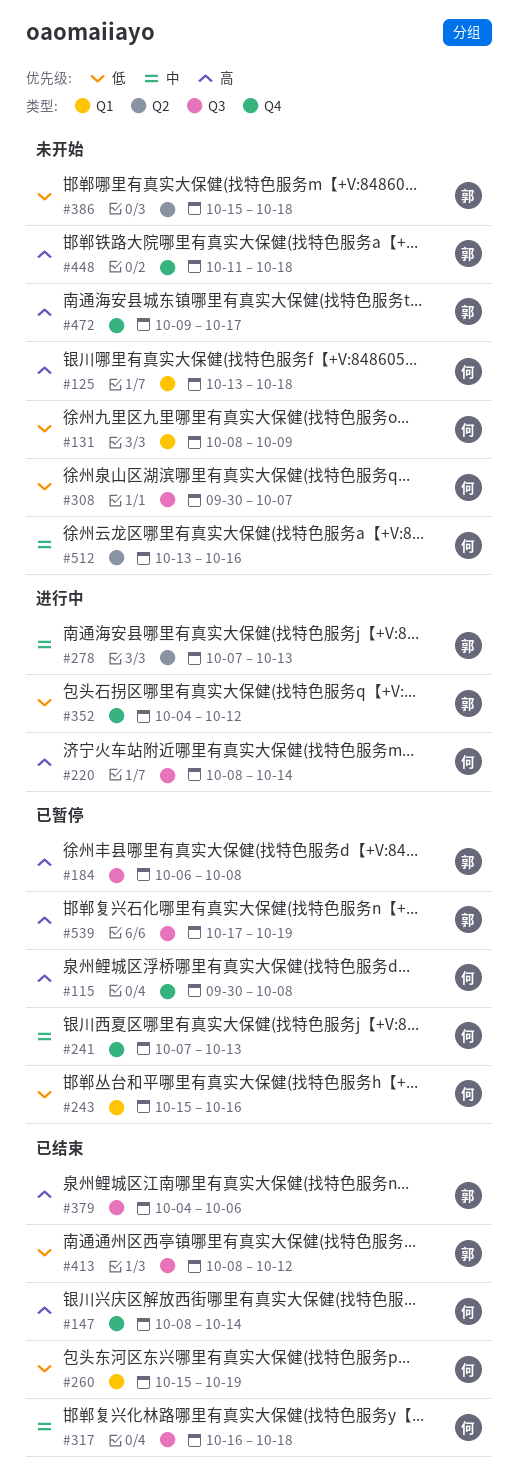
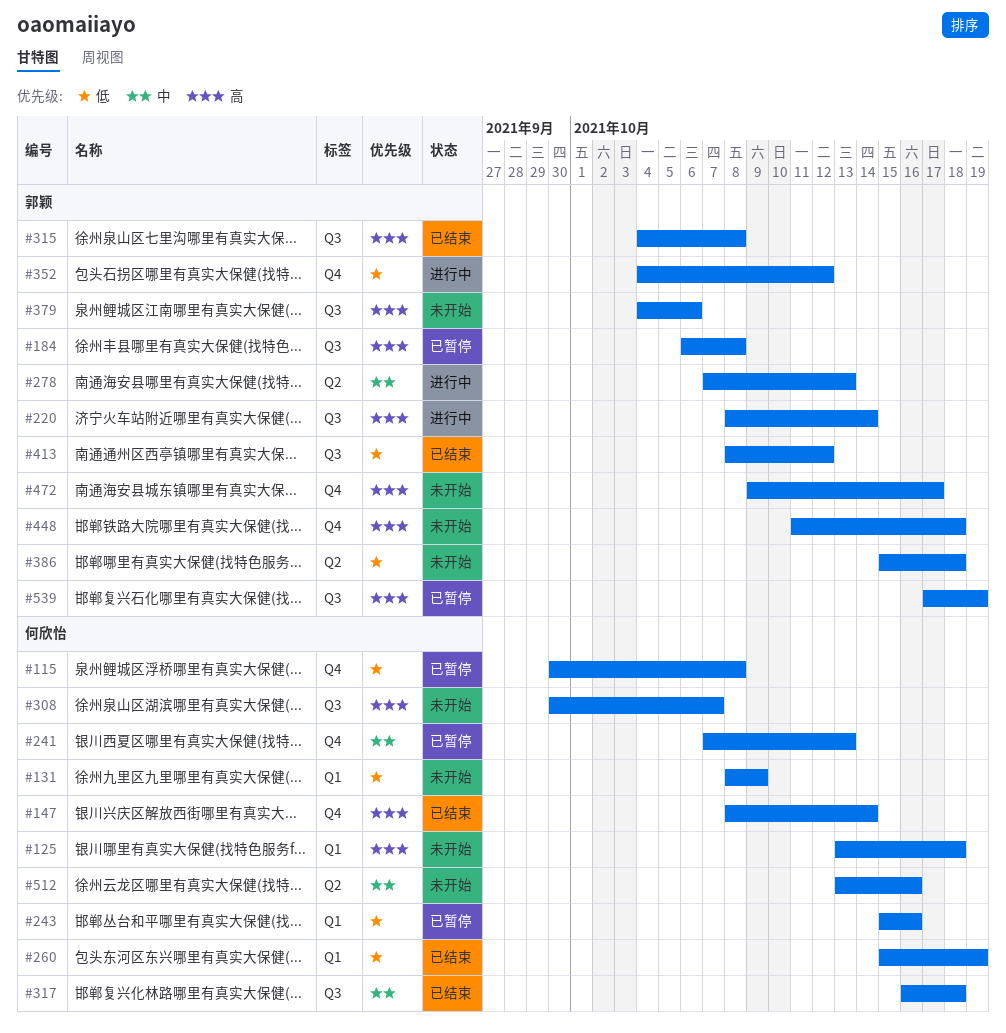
#115, priority: 高 -> 低
#220, owner: 何欣怡 -> 郭颖
#308, priority: 低 -> 高
#315: none -> present
#379, status: 已结束 -> 未开始

